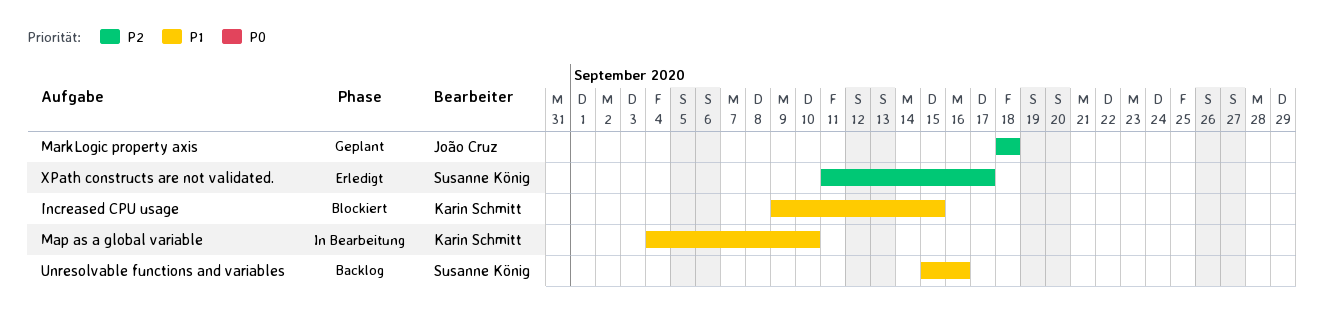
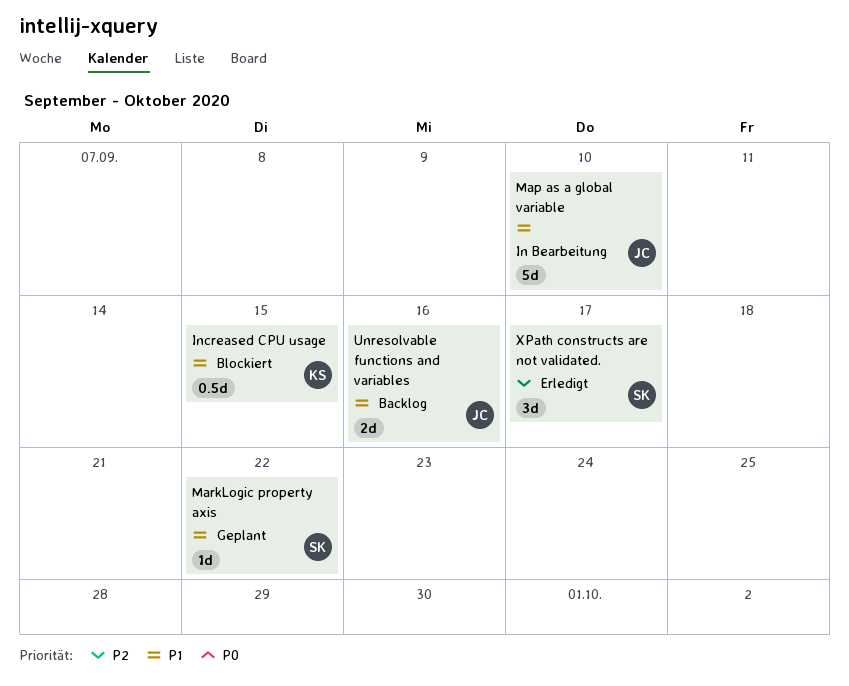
Map as a global variable, owner: Karin Schmitt -> João Cruz
MarkLogic property axis, owner: João Cruz -> Susanne König
MarkLogic property axis, priority: P2 -> P1
MarkLogic property axis, due: Sep 18 -> Sep 22
Unresolvable functions and variables, owner: Susanne König -> João Cruz

